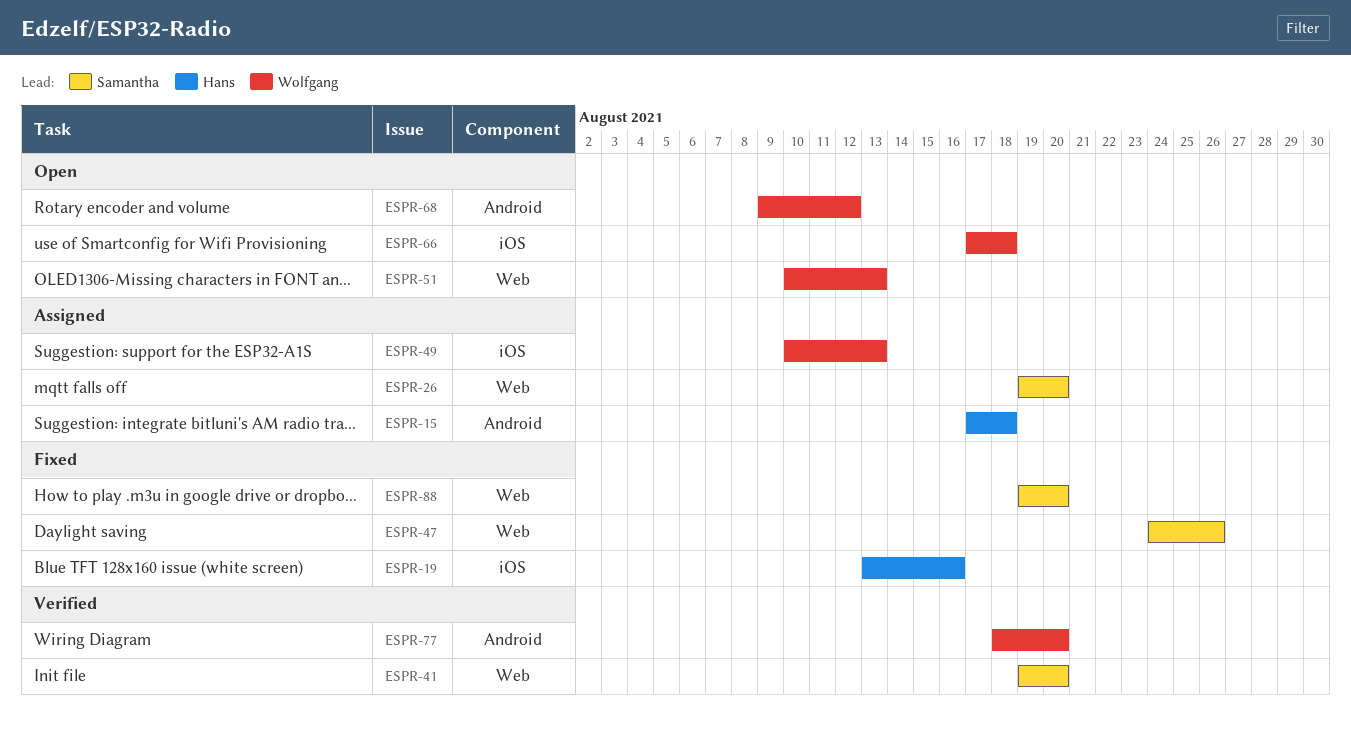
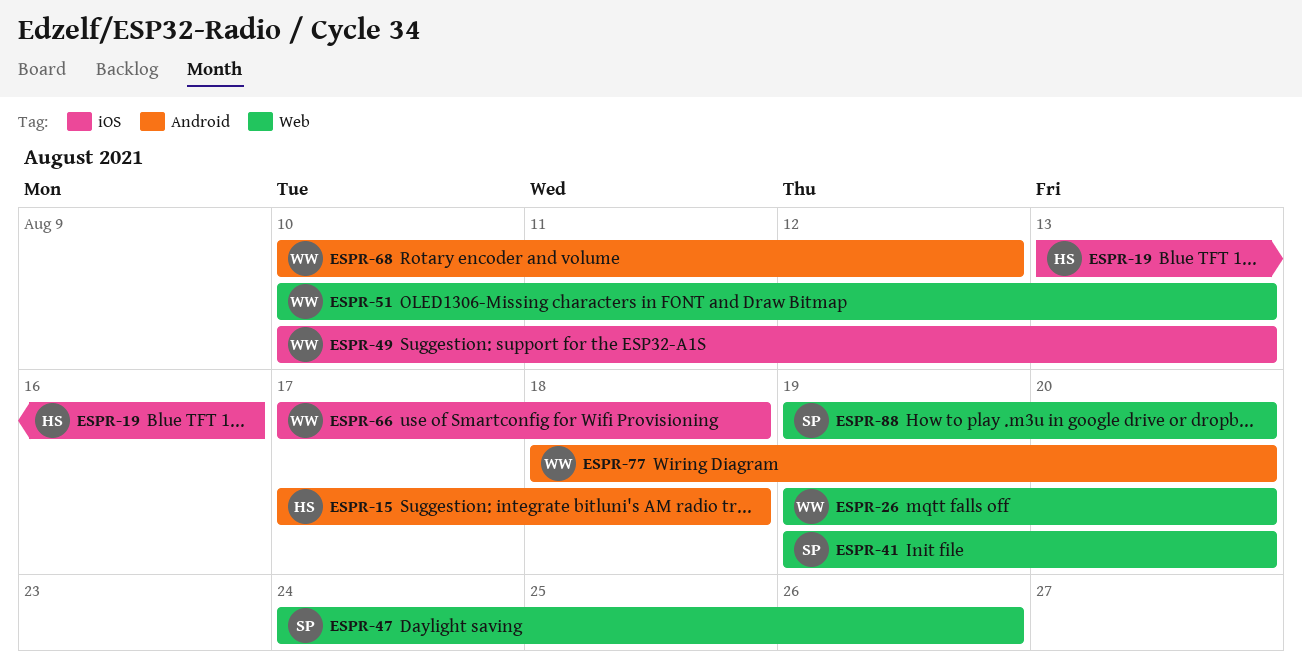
ESPR-26, owner: Samantha -> Wolfgang
ESPR-68, start: Aug 9 -> Aug 10

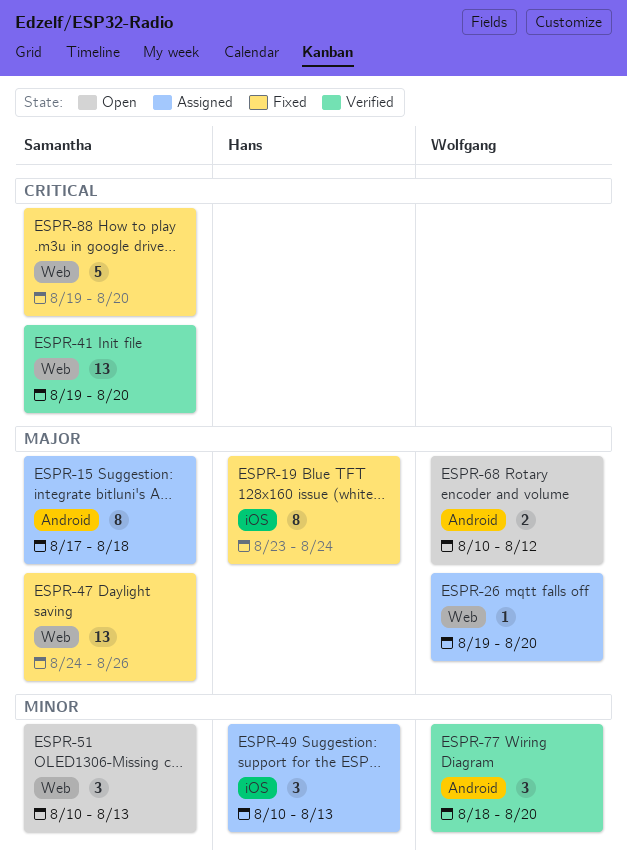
ESPR-15, owner: Hans -> Samantha
ESPR-19, start: Aug 13 -> Aug 23
ESPR-19, due: Aug 16 -> Aug 24
ESPR-49, owner: Wolfgang -> Hans
ESPR-51, owner: Wolfgang -> Samantha
ESPR-66: present -> none

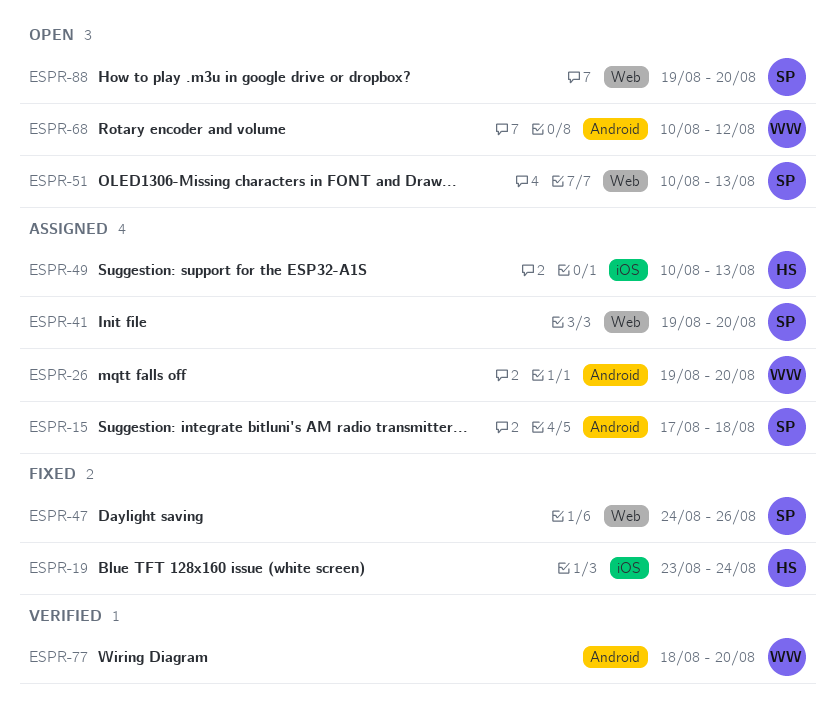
ESPR-26, label: Web -> Android
ESPR-41, status: Verified -> Assigned
ESPR-88, status: Fixed -> Open

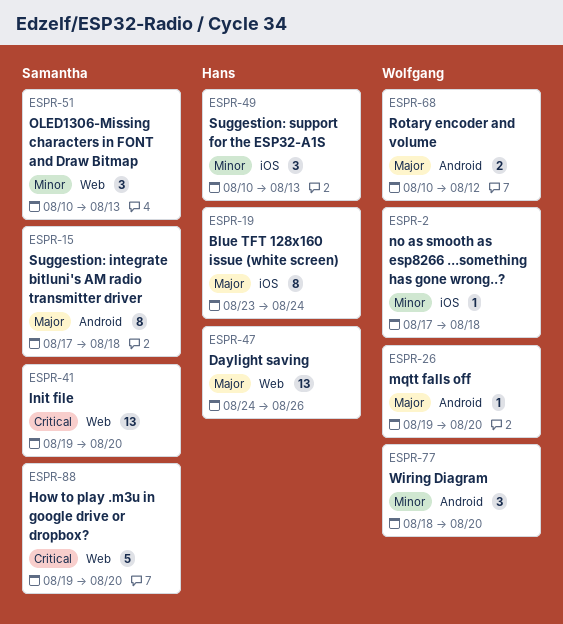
ESPR-2: none -> present
ESPR-47, owner: Samantha -> Hans

